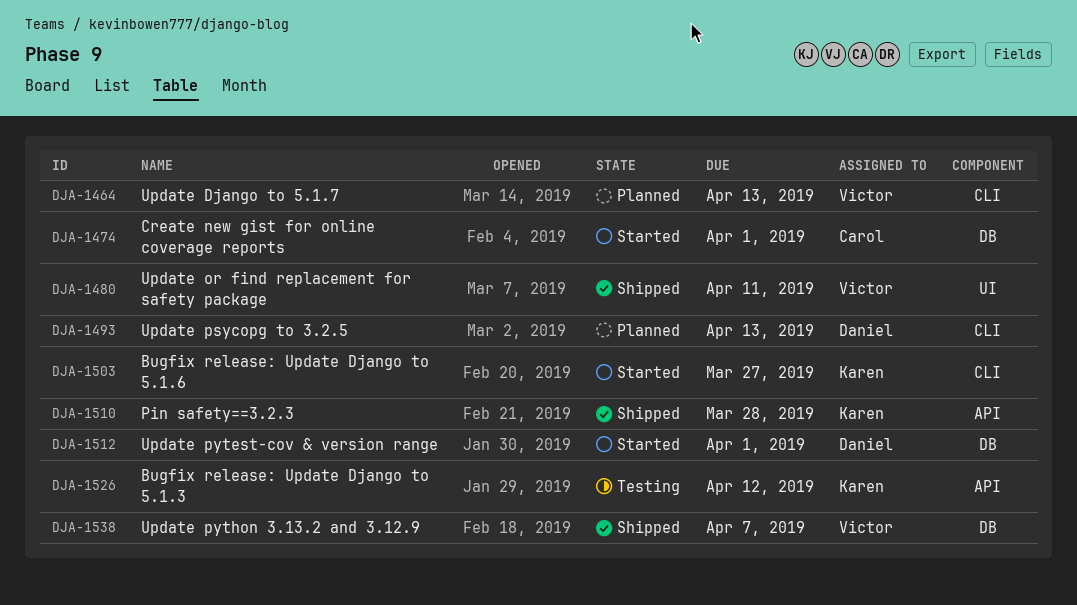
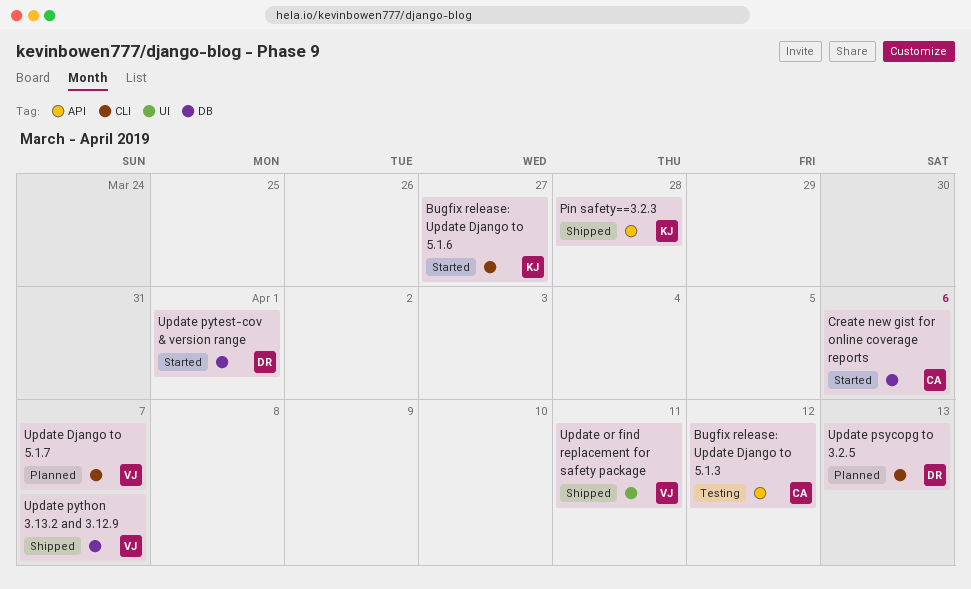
Bugfix release: Update Django to 5.1.3, owner: Karen -> Carol
Create new gist for online coverage reports, due: Apr 1 -> Apr 6
Update Django to 5.1.7, due: Apr 13 -> Apr 7

